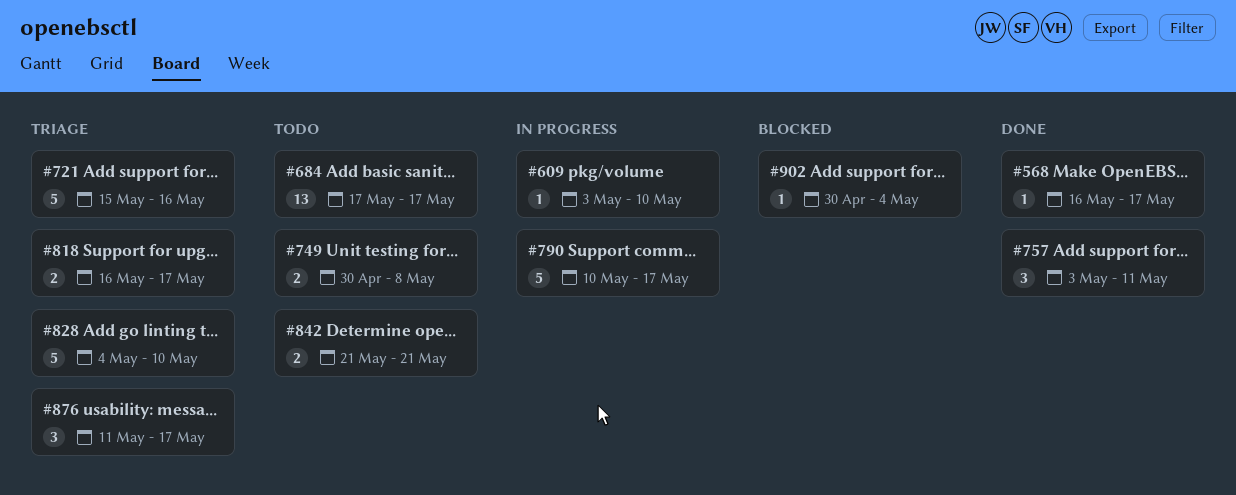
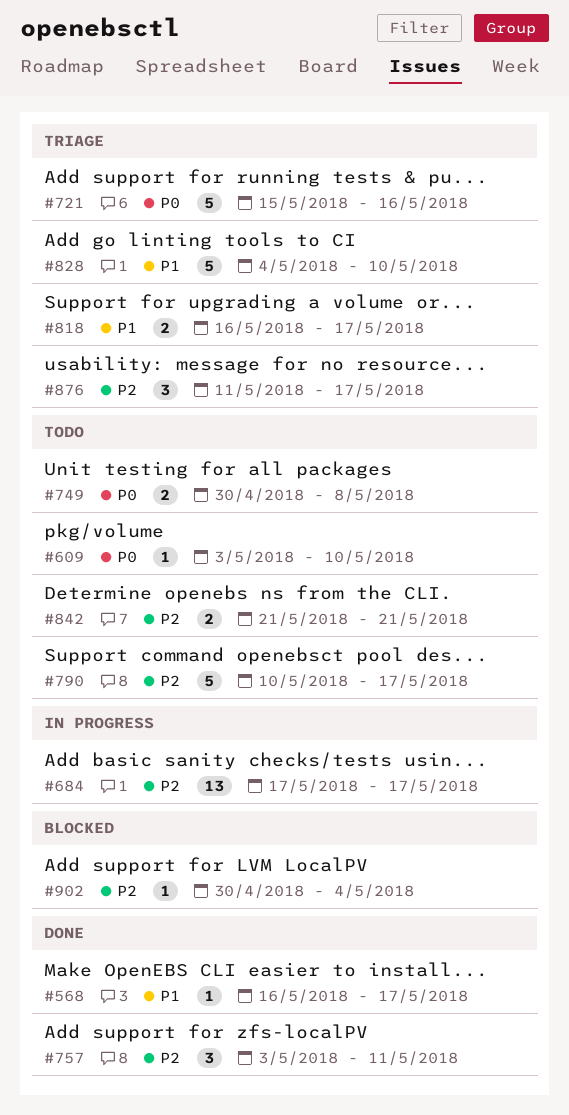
#609, status: In progress -> Todo
#684, status: Todo -> In progress
#790, status: In progress -> Todo

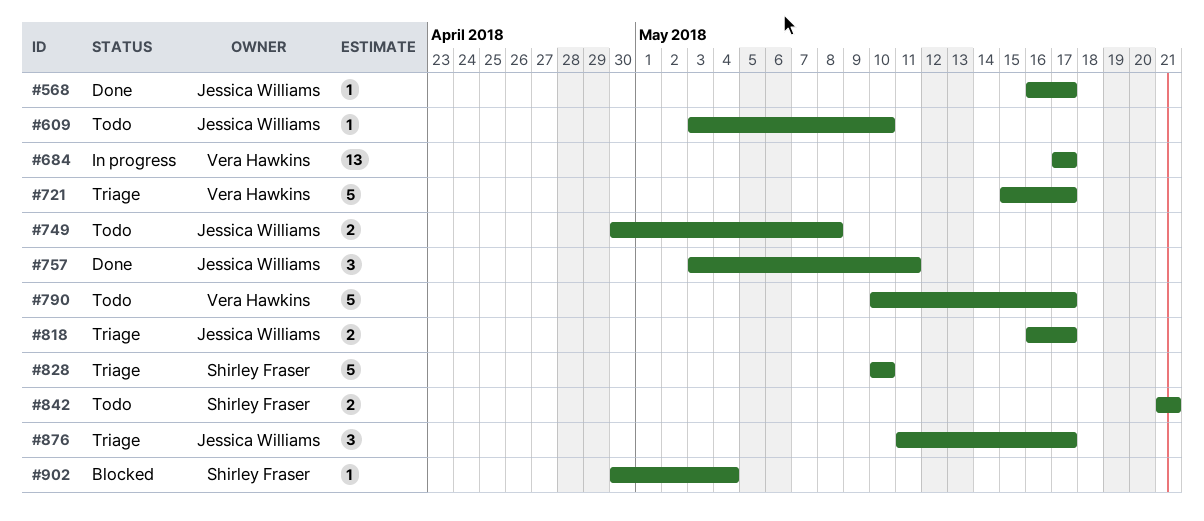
#721, due: May 16 -> May 17
#828, start: May 4 -> May 10

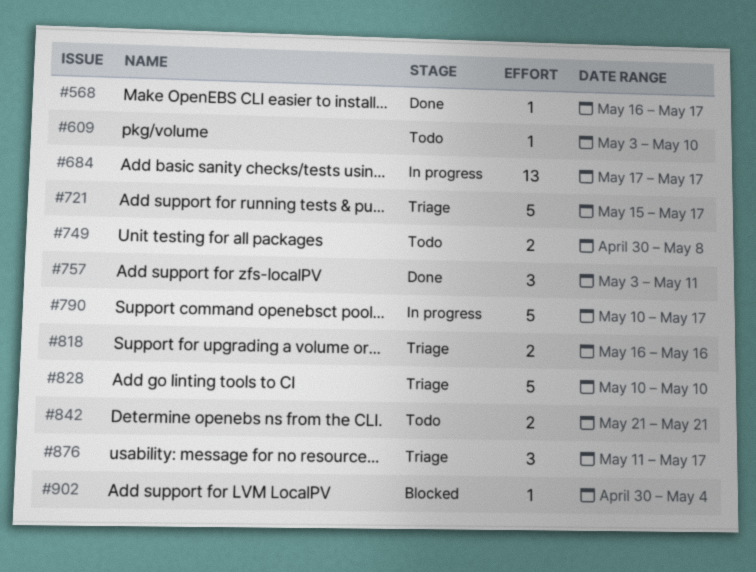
#790, status: Todo -> In progress
#818, due: May 17 -> May 16

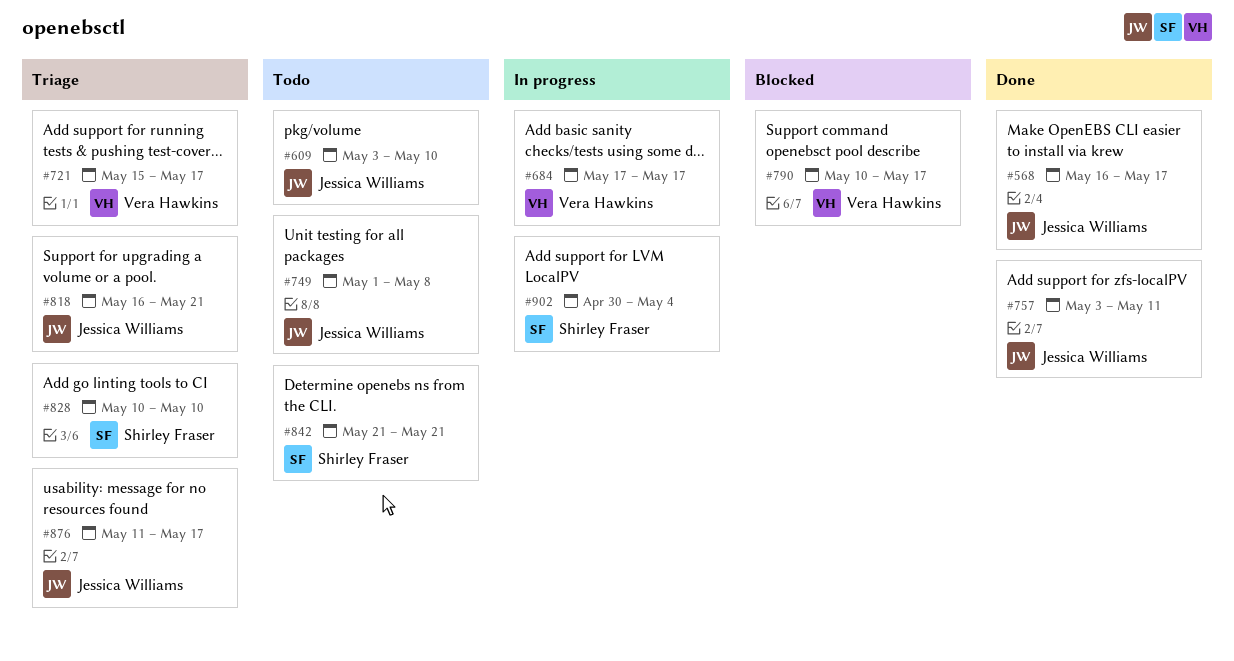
#749, start: Apr 30 -> May 1
#790, status: In progress -> Blocked
#818, due: May 16 -> May 21
#902, status: Blocked -> In progress

